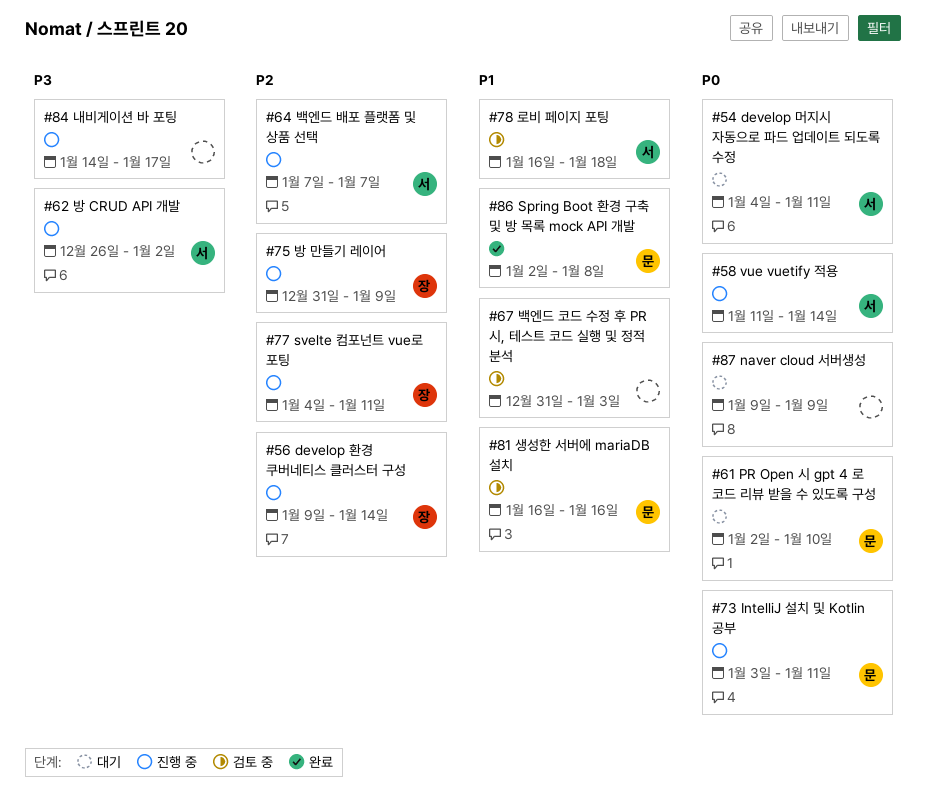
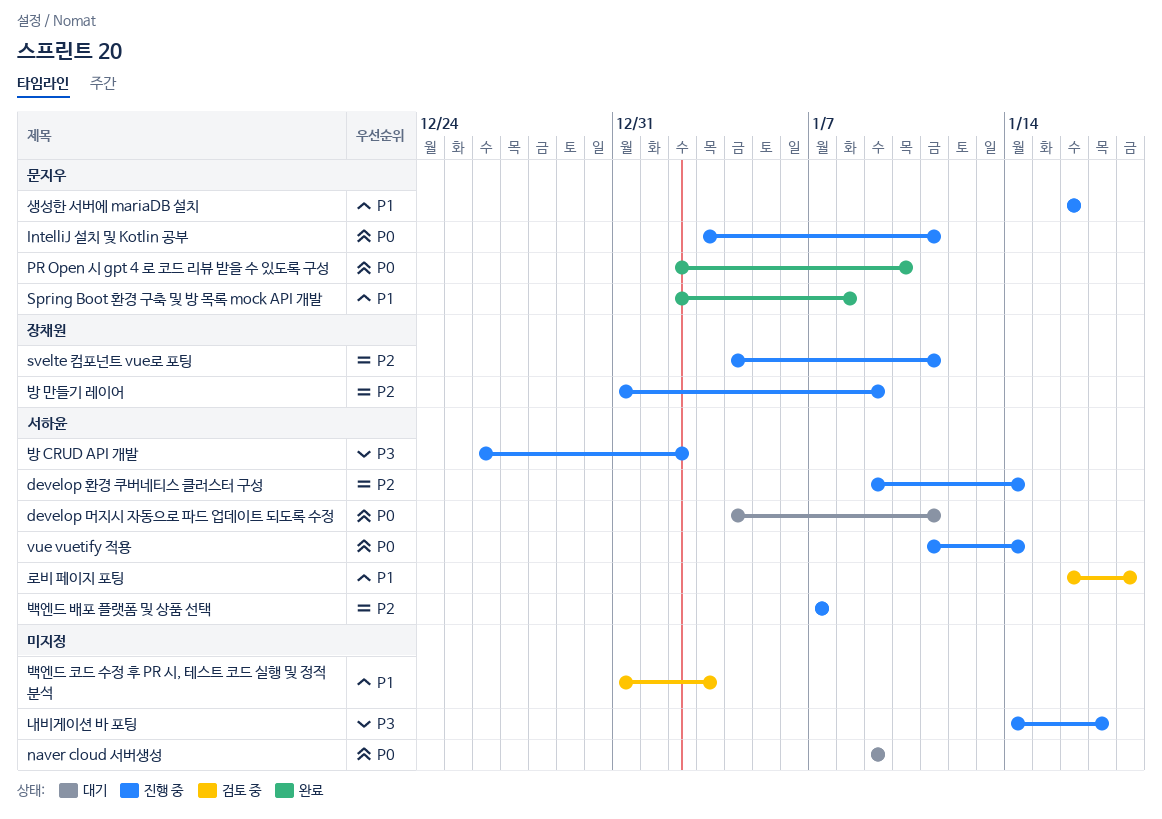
develop 환경 쿠버네티스 클러스터 구성, owner: 장채원 -> 서하윤
PR Open 시 gpt 4 로 코드 리뷰 받을 수 있도록 구성, status: 대기 -> 완료
생성한 서버에 mariaDB 설치, status: 검토 중 -> 진행 중

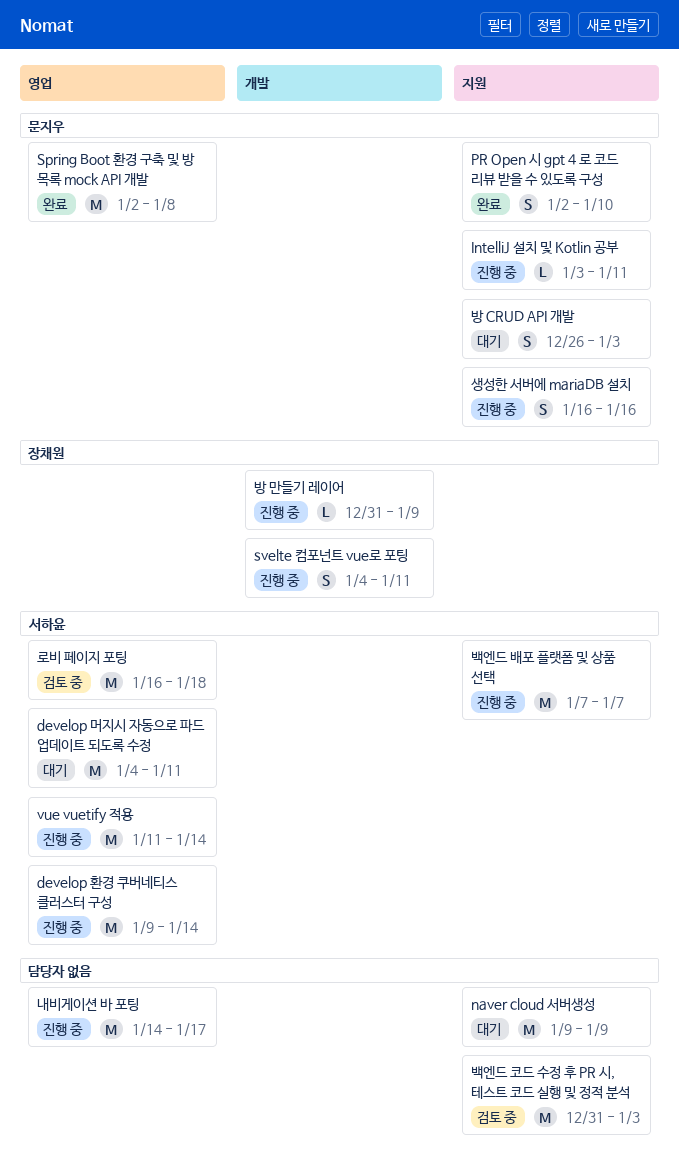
방 CRUD API 개발, status: 진행 중 -> 대기
방 CRUD API 개발, owner: 서하윤 -> 문지우
방 CRUD API 개발, due: Jan 2 -> Jan 3

